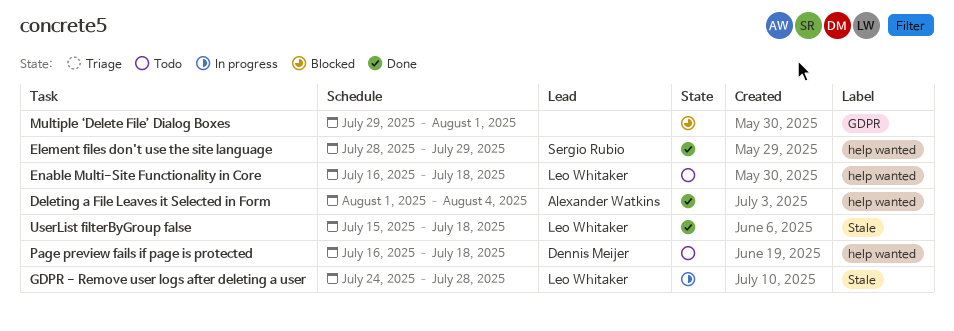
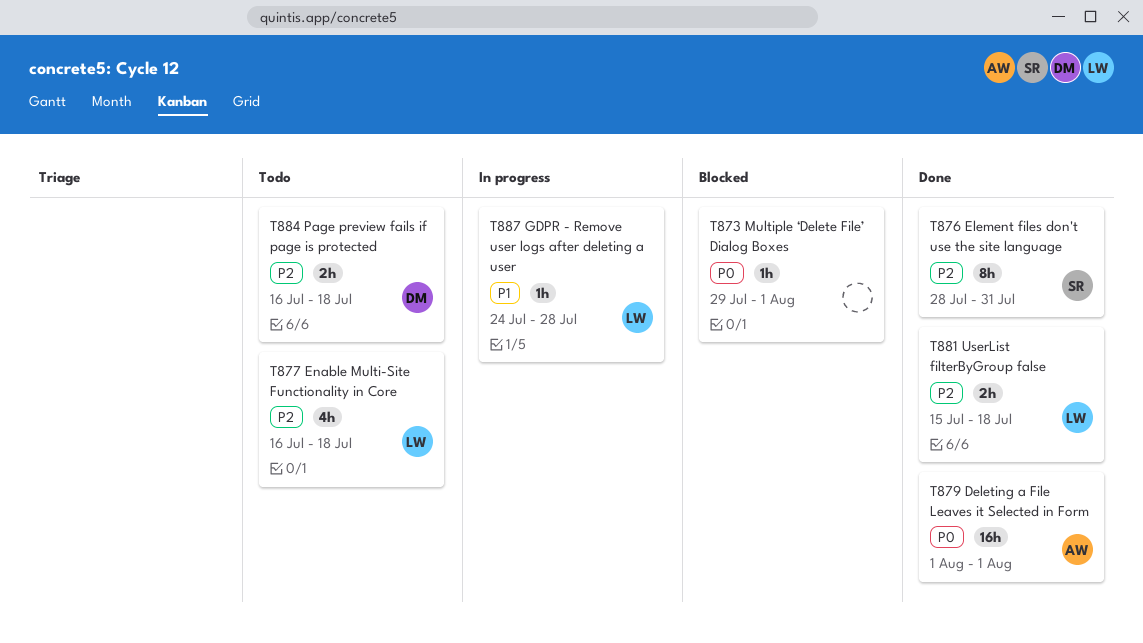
Deleting a File Leaves it Selected in Form, due: Aug 4 -> Aug 1
Element files don't use the site language, due: Jul 29 -> Jul 31

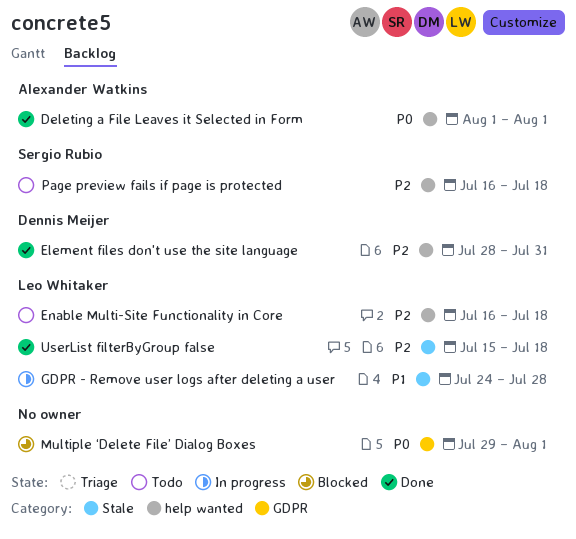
Element files don't use the site language, owner: Sergio Rubio -> Dennis Meijer
Page preview fails if page is protected, owner: Dennis Meijer -> Sergio Rubio

